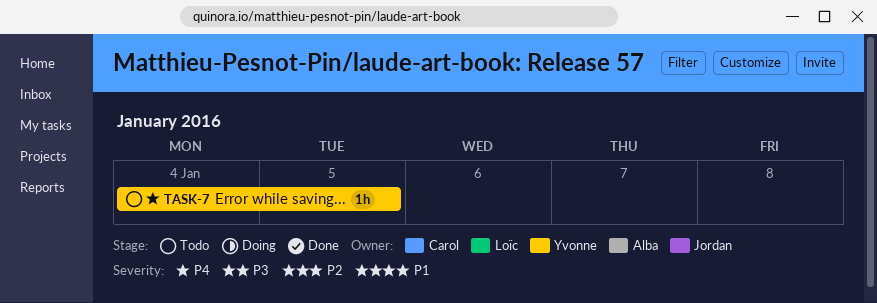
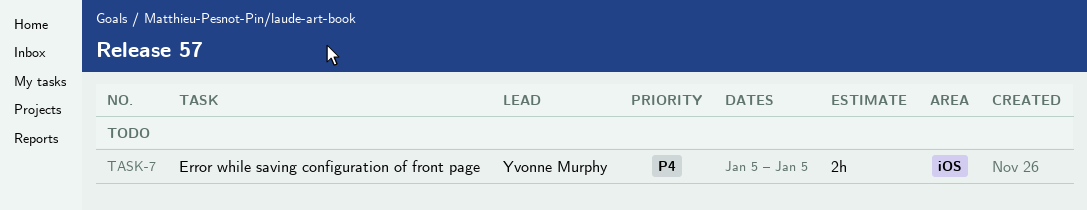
TASK-7, estimate: 1h -> 2h
TASK-7, start: Jan 4 -> Jan 5

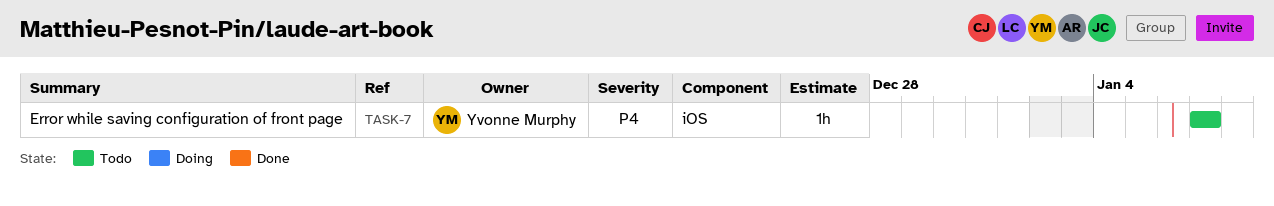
TASK-7, estimate: 2h -> 1h
TASK-7, start: Jan 5 -> Jan 7
TASK-7, due: Jan 5 -> Jan 7

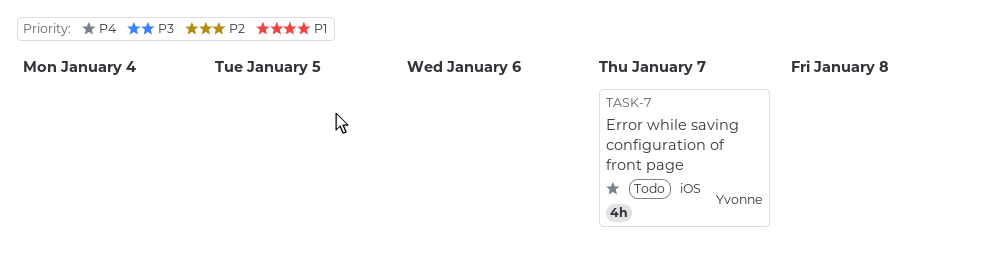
TASK-7, estimate: 1h -> 4h

